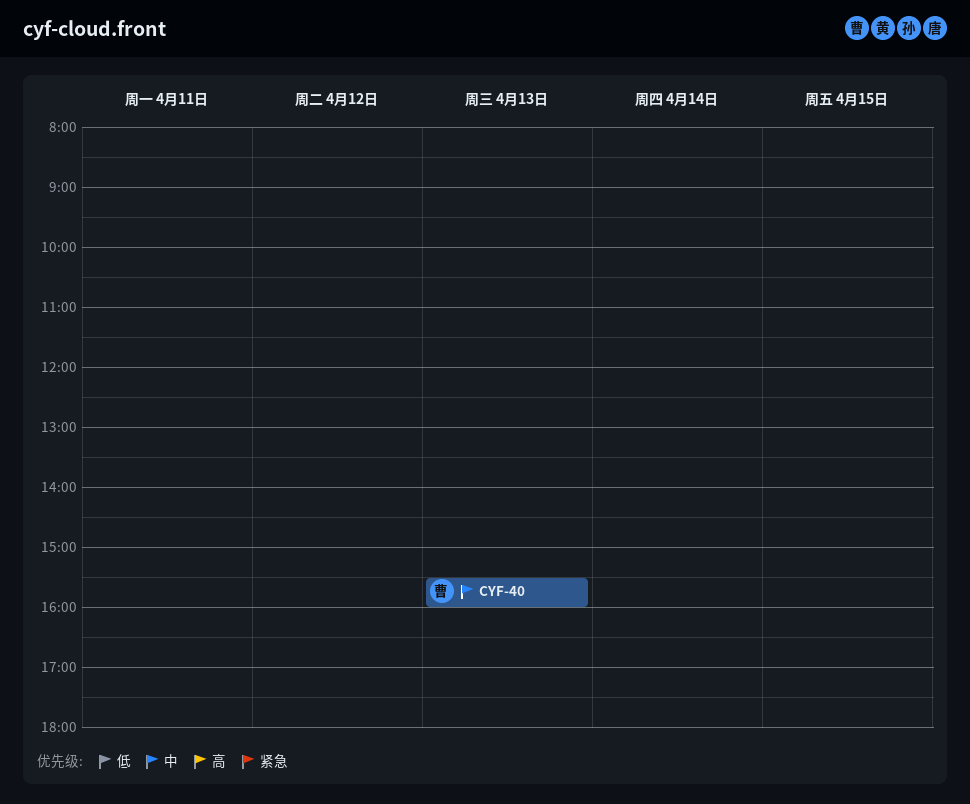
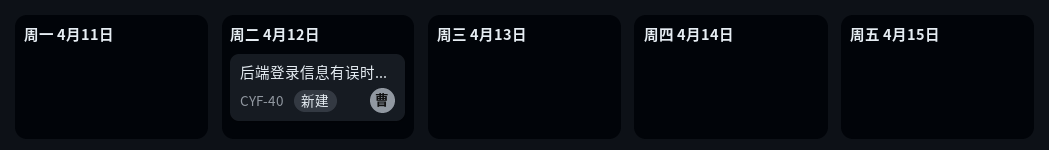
CYF-40, day: Apr 13 -> Apr 12

